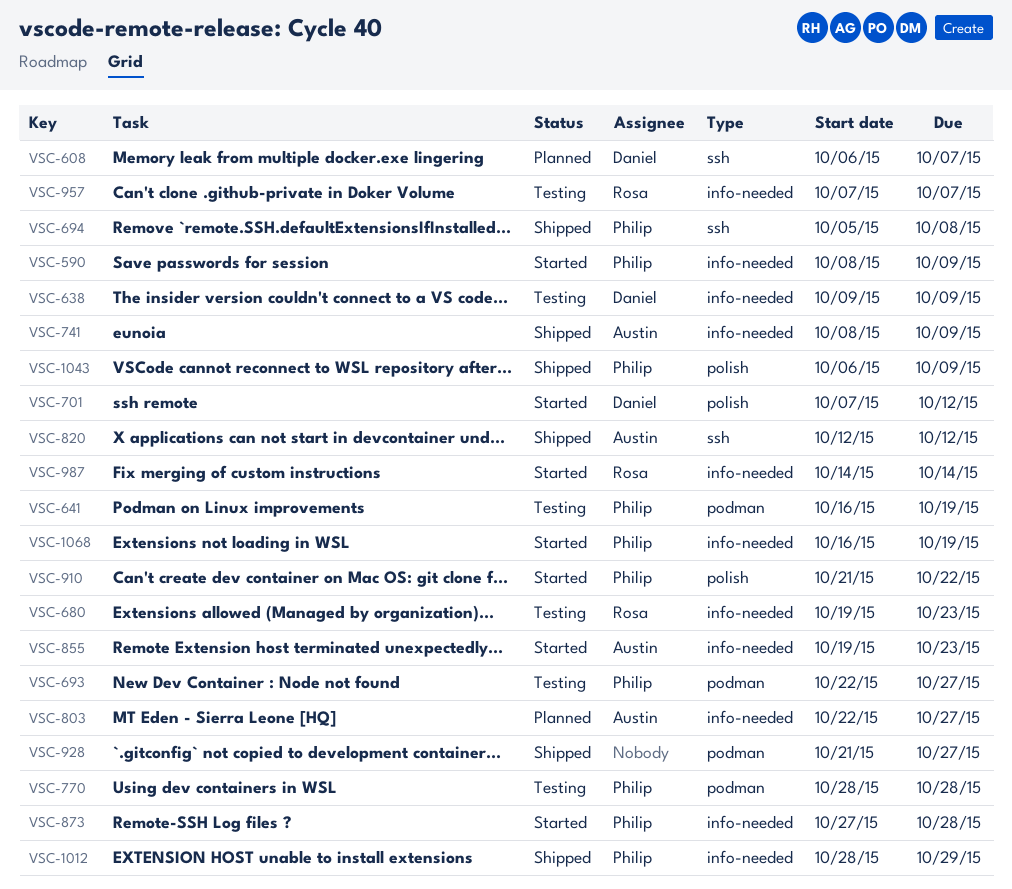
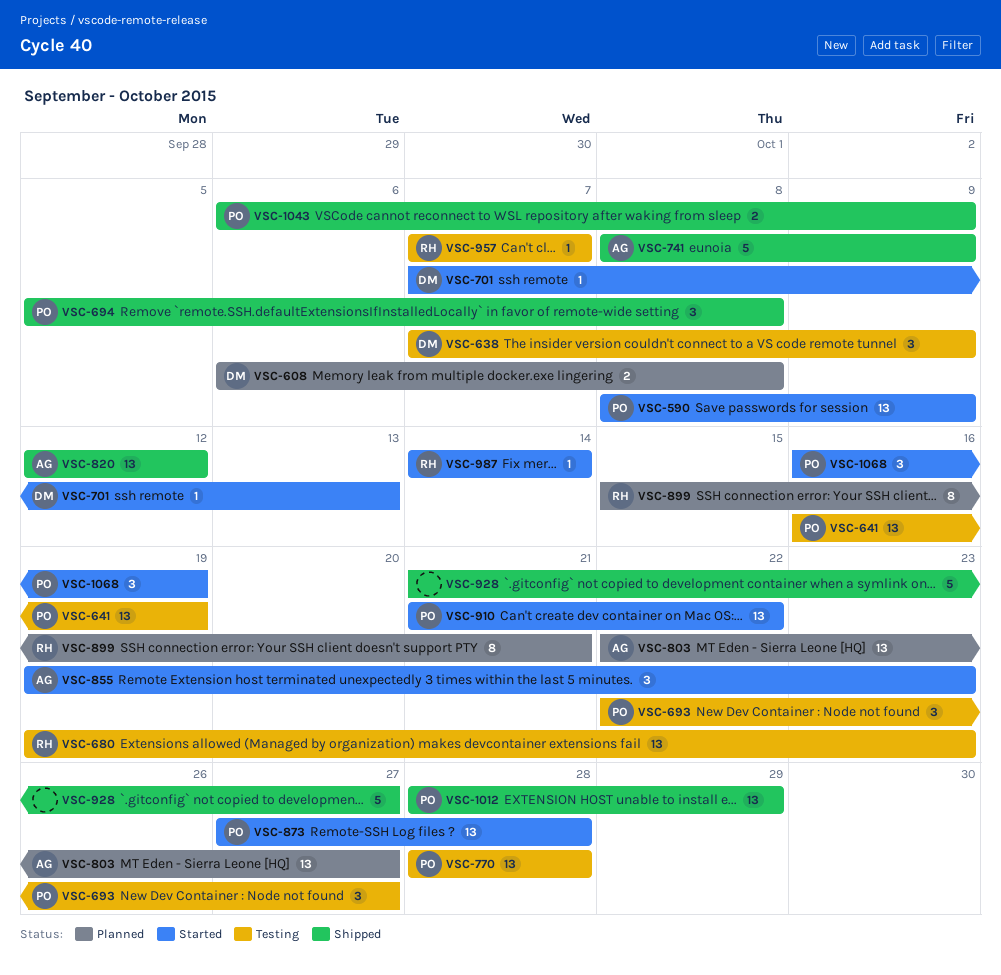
VSC-608, due: Oct 7 -> Oct 8
VSC-638, start: Oct 9 -> Oct 7
VSC-701, due: Oct 12 -> Oct 13
VSC-899: none -> present

